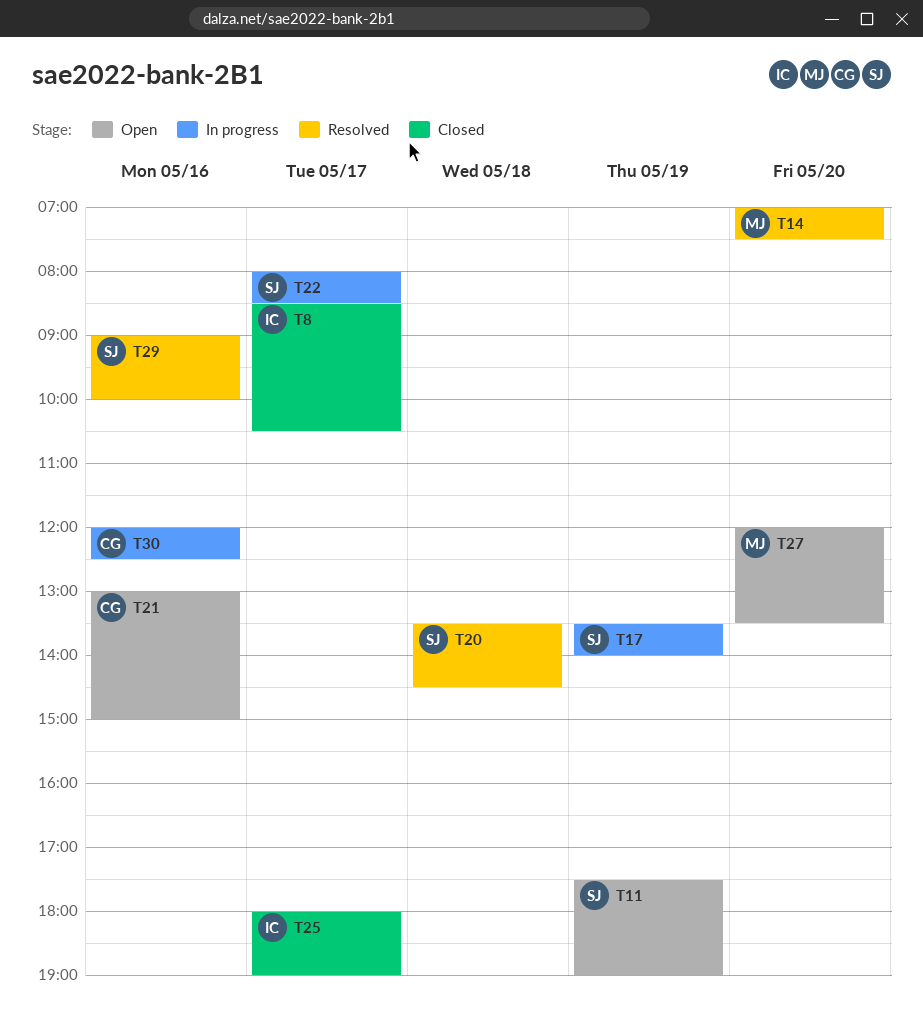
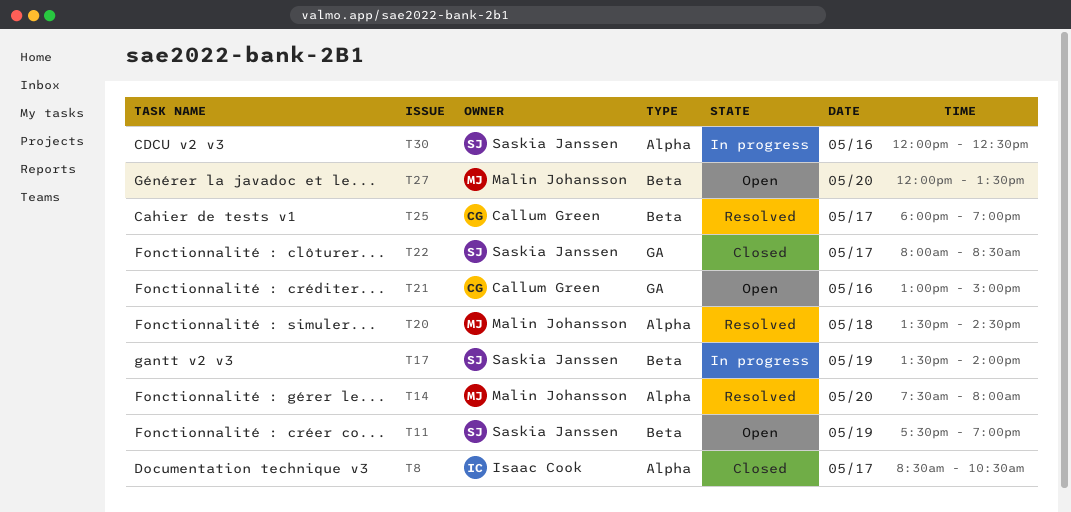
T14, begins: 07:00 -> 07:30
T14, ends: 07:30 -> 08:00
T20, owner: Saskia Janssen -> Malin Johansson
T22, status: In progress -> Closed
T25, status: Closed -> Resolved
T25, owner: Isaac Cook -> Callum Green
T29: present -> none
T30, owner: Callum Green -> Saskia Janssen

